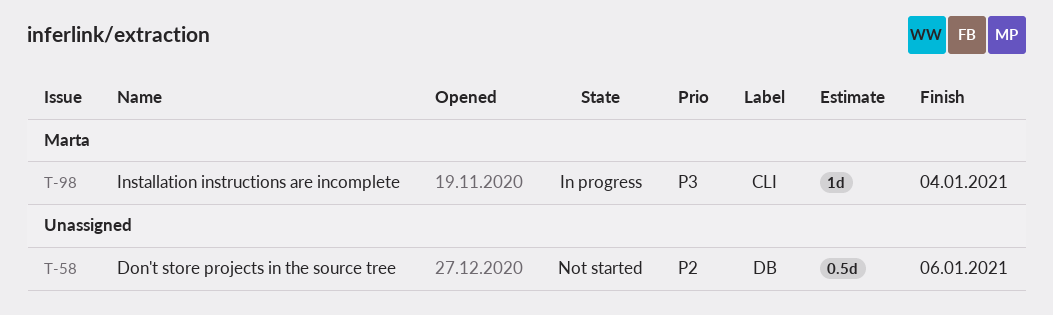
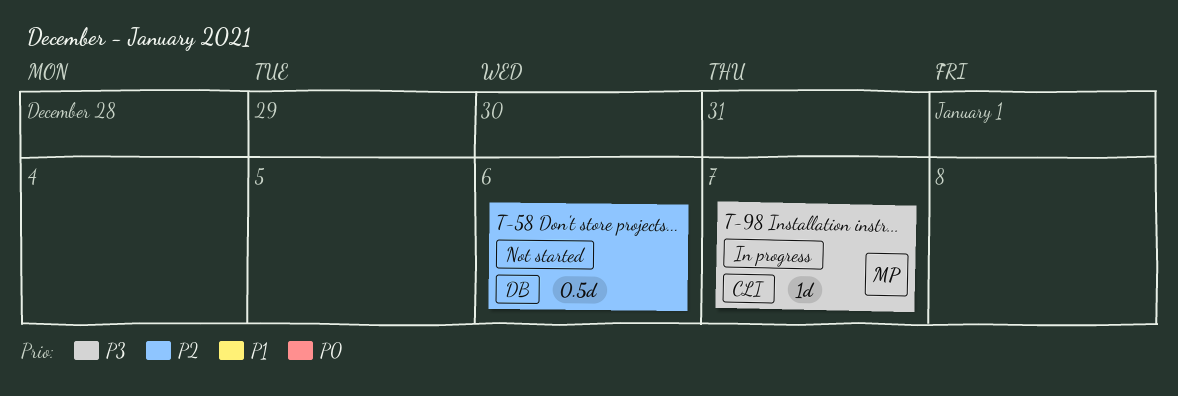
T-98, due: Jan 4 -> Jan 7

